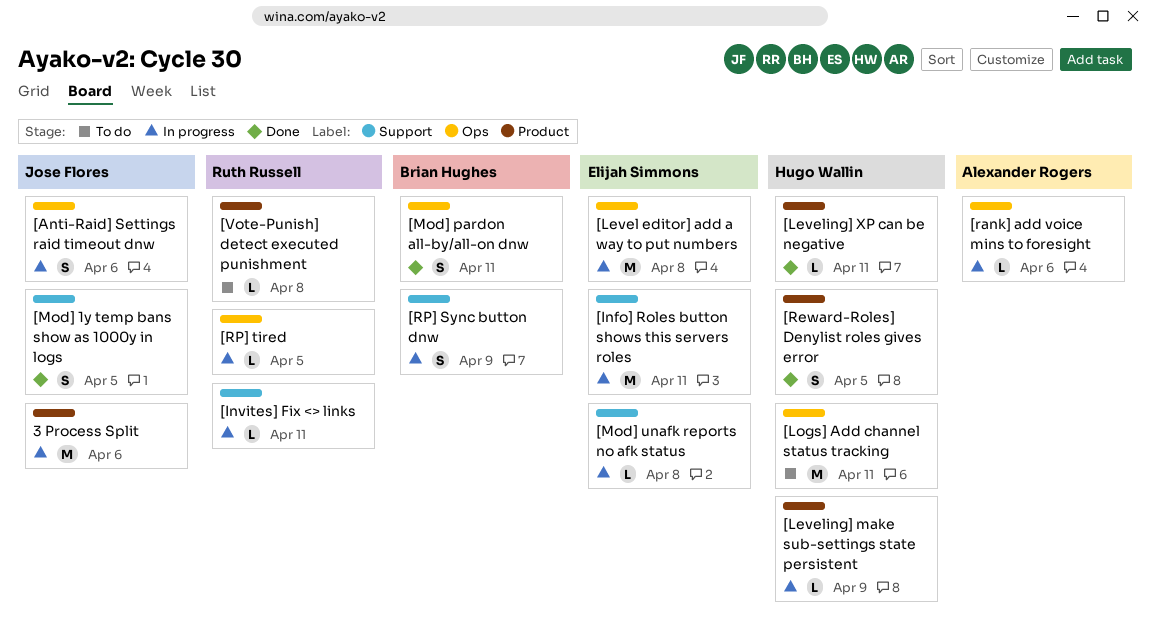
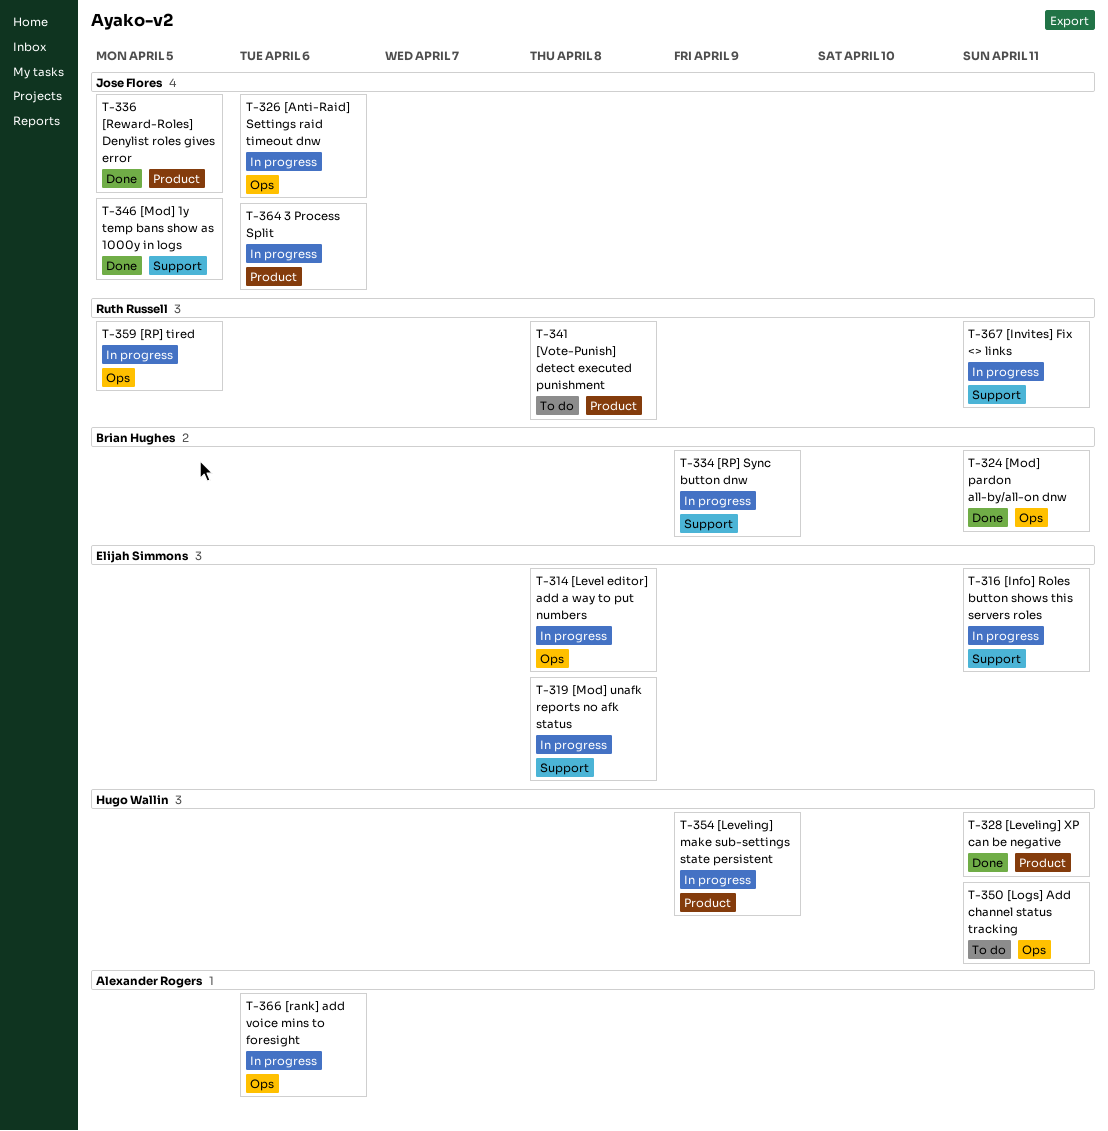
[Reward-Roles] Denylist roles gives error, owner: Hugo Wallin -> Jose Flores

